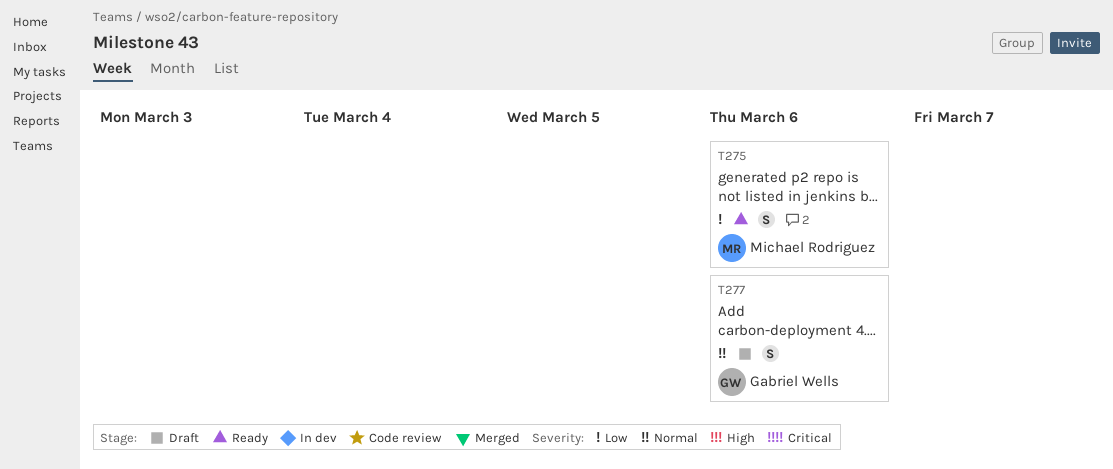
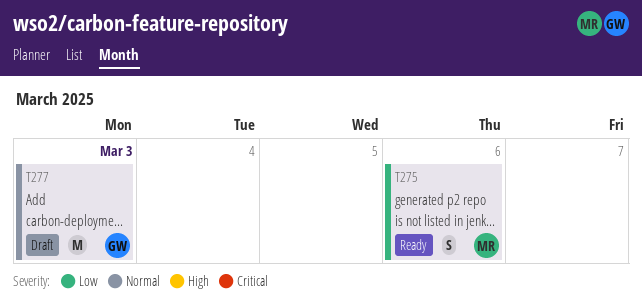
T277, estimate: S -> M
T277, due: Mar 6 -> Mar 3

